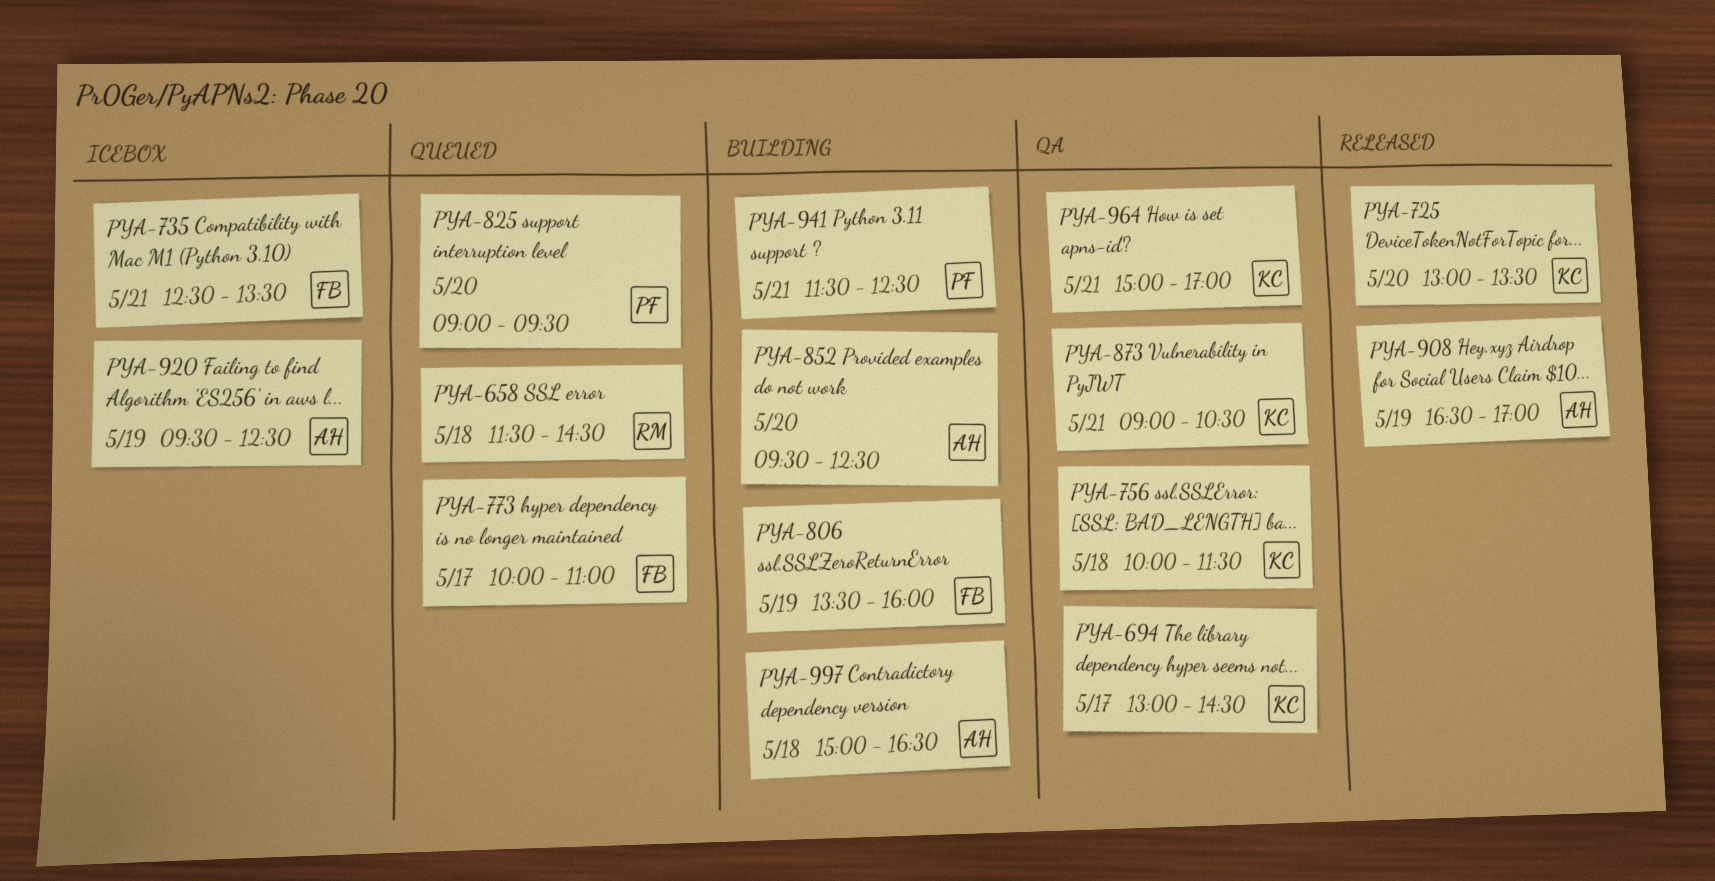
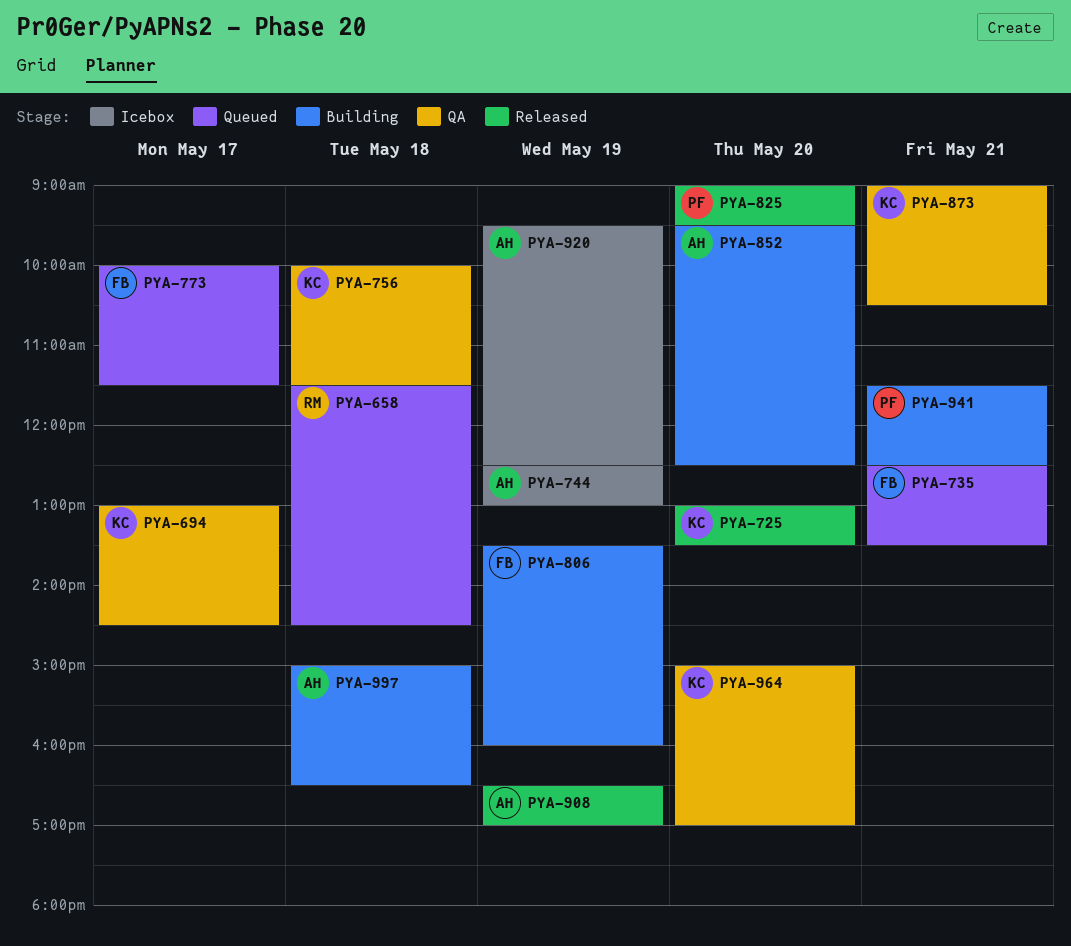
PYA-735, status: Icebox -> Queued
PYA-744: none -> present
PYA-773, ends: 11:00 -> 11:30
PYA-825, status: Queued -> Released
PYA-964, day: May 21 -> May 20

